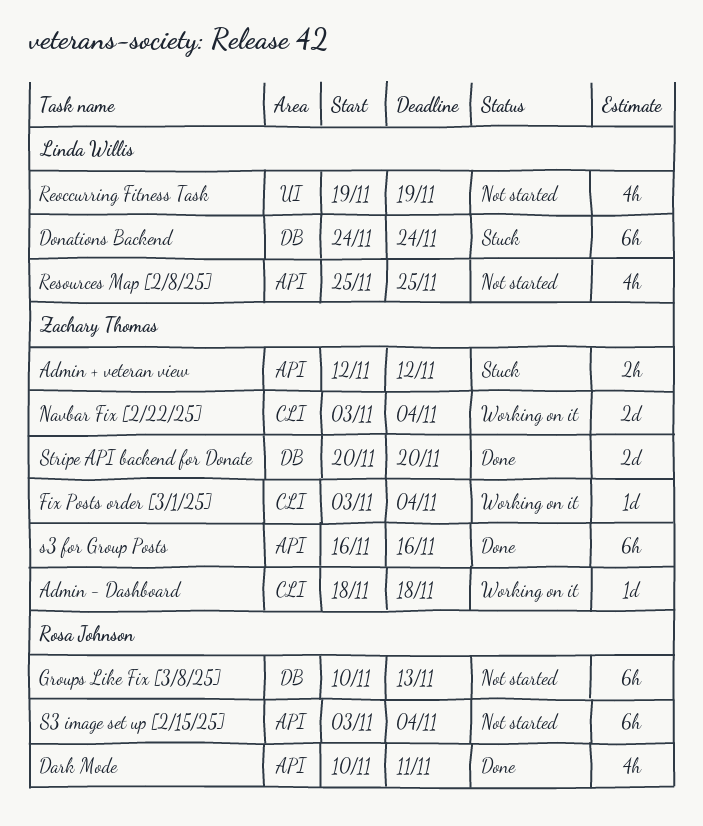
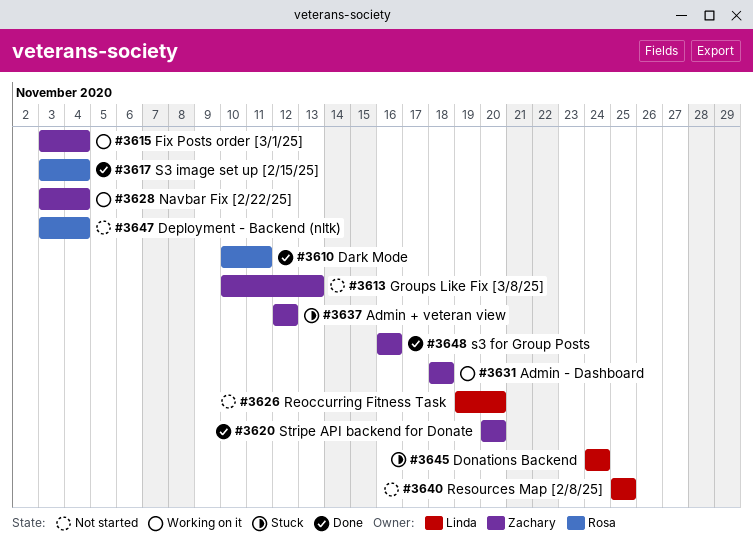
Deployment - Backend (nltk): none -> present
Groups Like Fix [3/8/25], owner: Rosa Johnson -> Zachary Thomas
Reoccurring Fitness Task, due: Nov 19 -> Nov 20
S3 image set up [2/15/25], status: Not started -> Done

